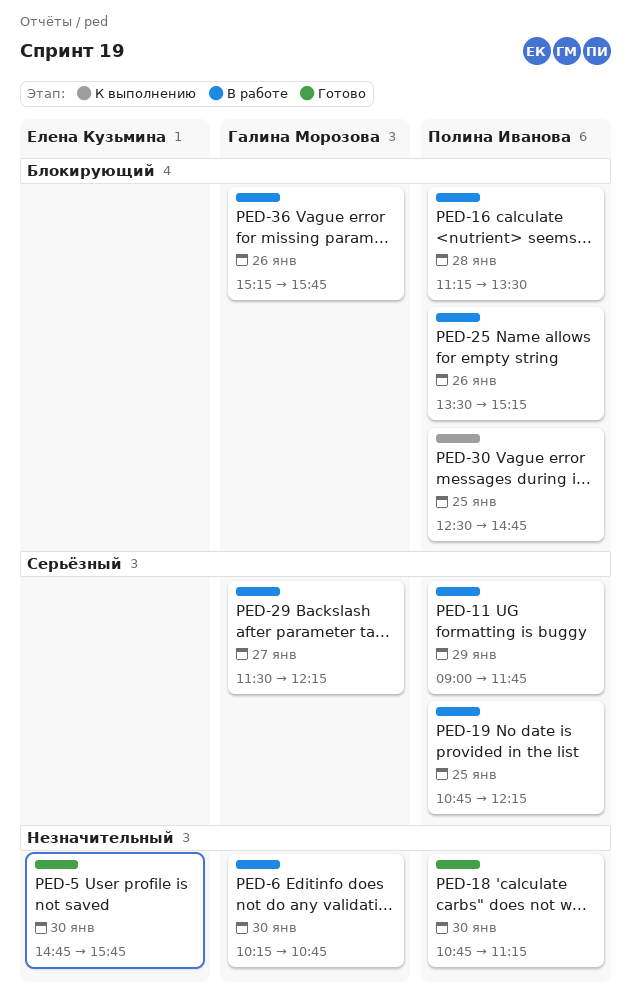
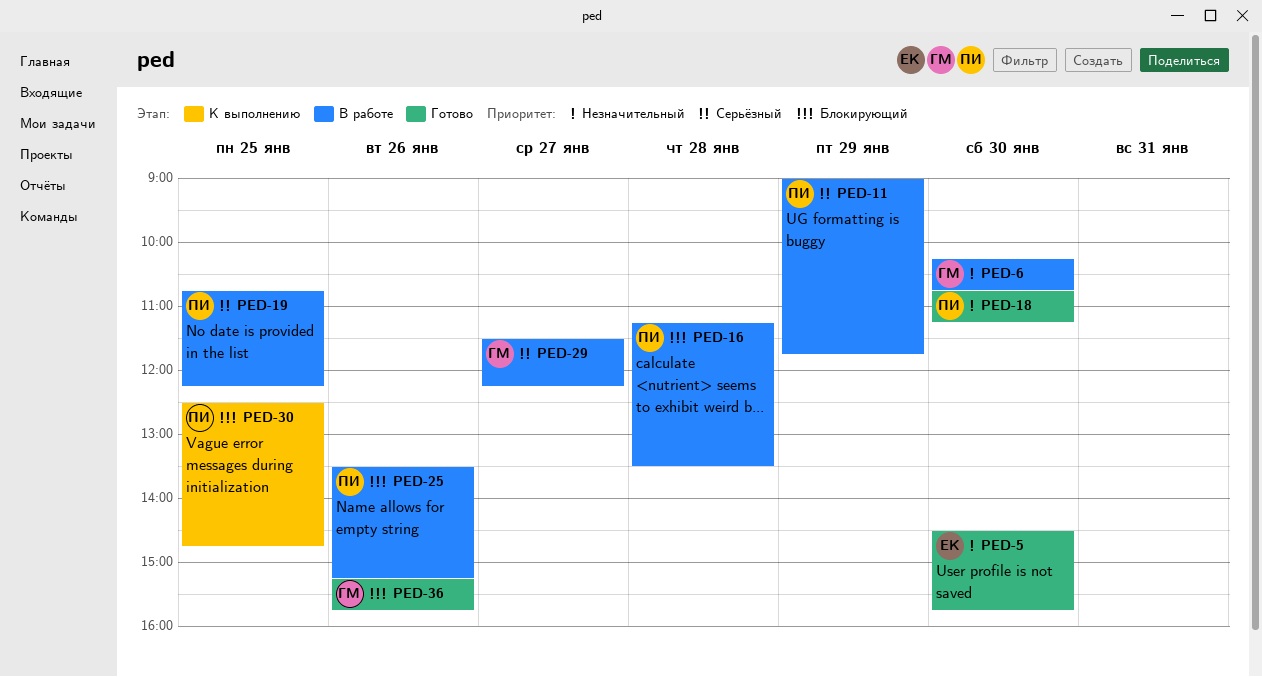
PED-5, begins: 14:45 -> 14:30
PED-36, status: В работе -> Готово

